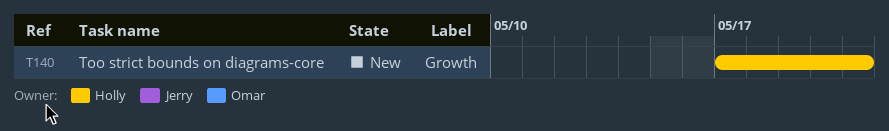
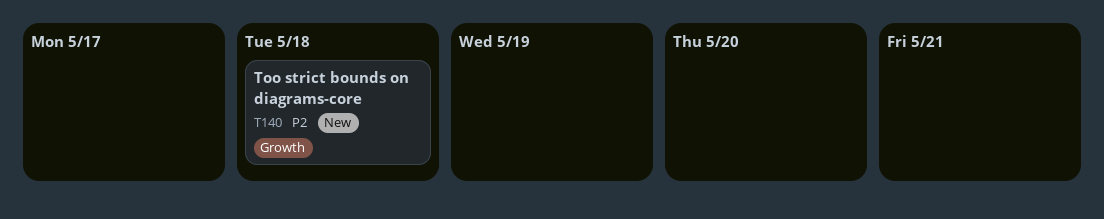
T140, due: May 21 -> May 18

